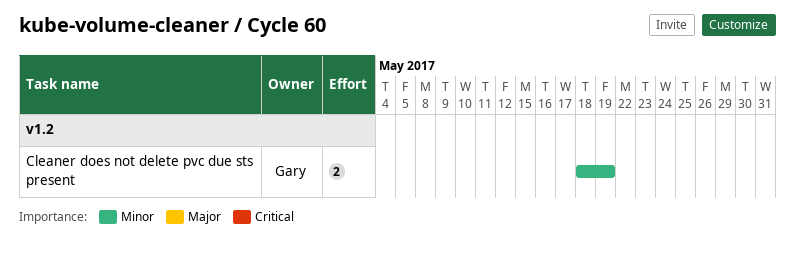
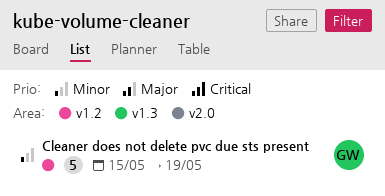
Cleaner does not delete pvc due sts present, estimate: 2 -> 5
Cleaner does not delete pvc due sts present, start: May 18 -> May 15

